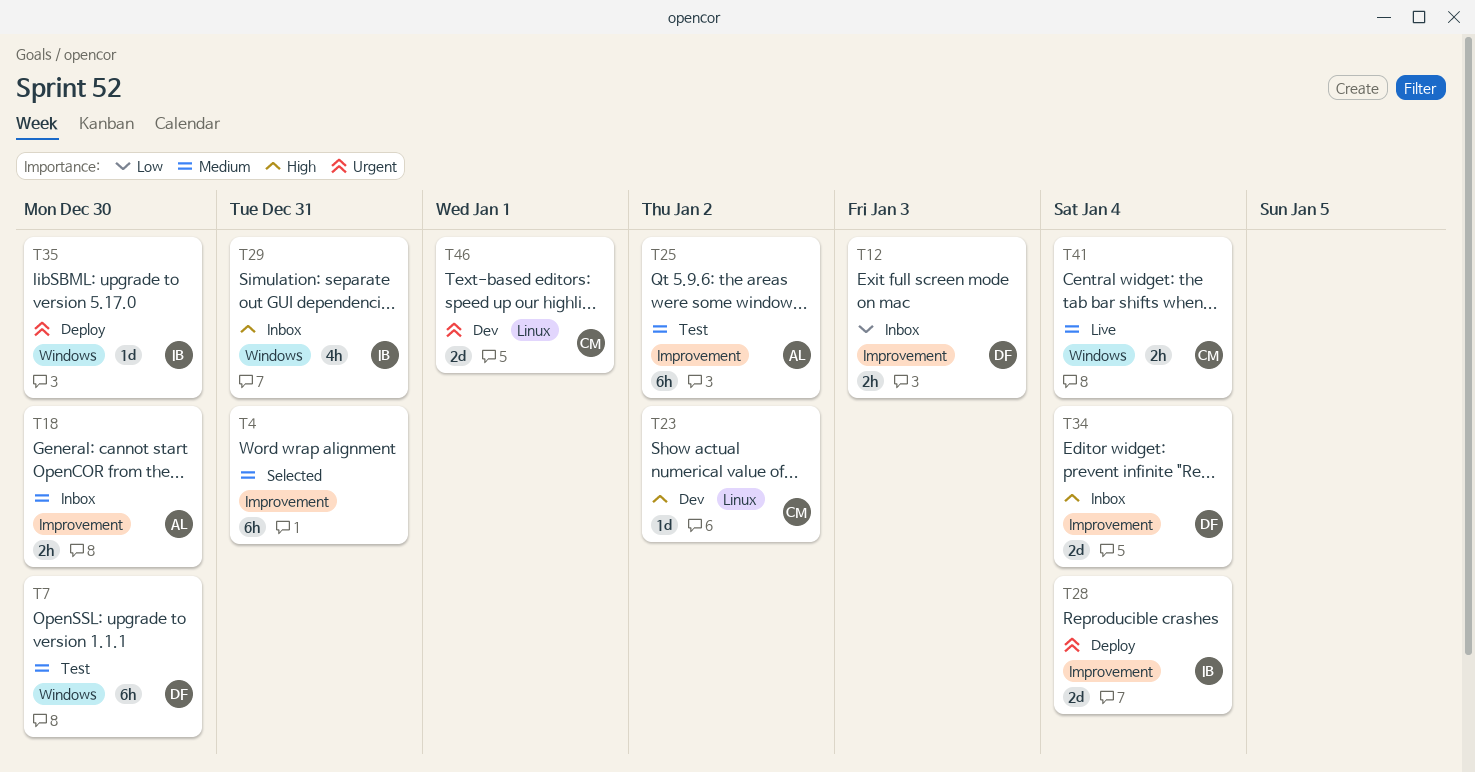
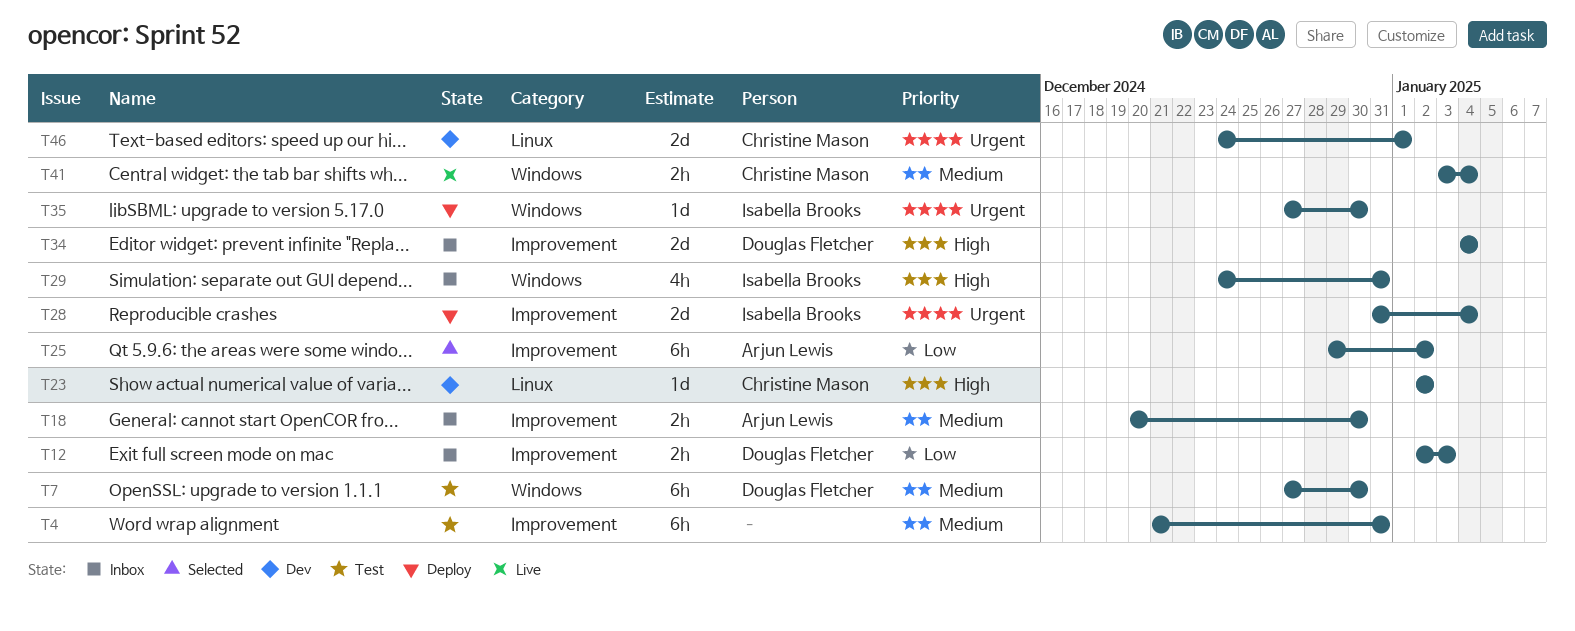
T4, status: Selected -> Test
T25, status: Test -> Selected
T25, priority: Medium -> Low

